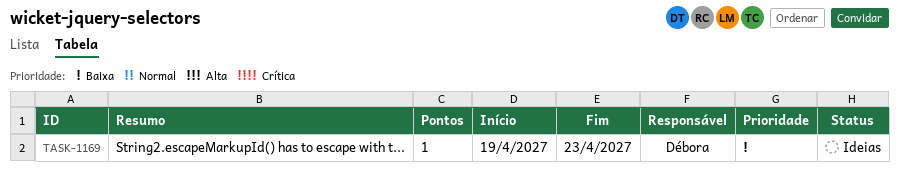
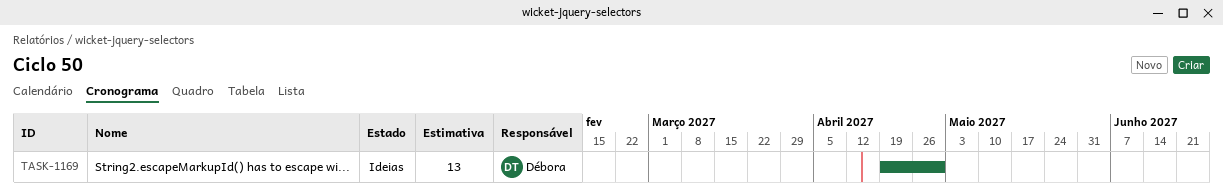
TASK-1169, estimate: 1 -> 13
TASK-1169, due: Apr 23 -> Apr 30

